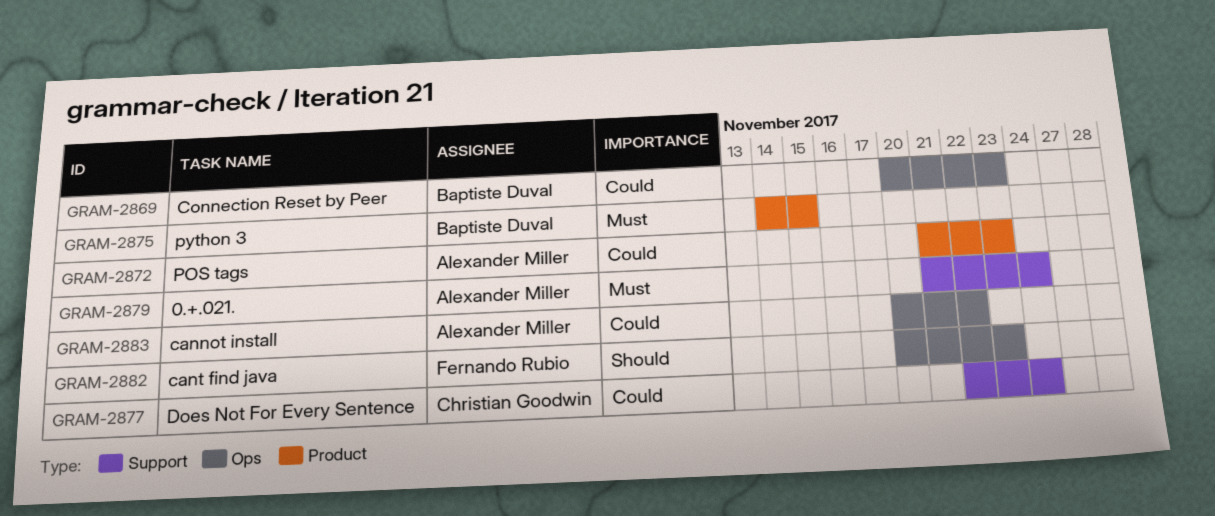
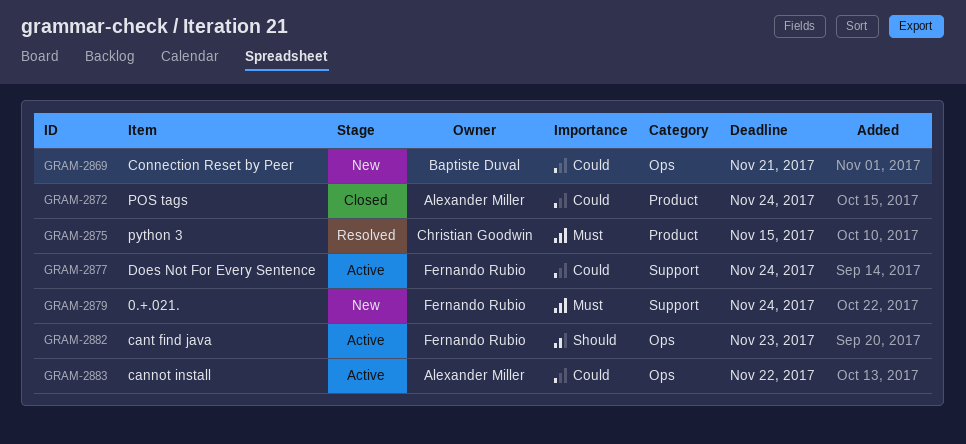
GRAM-2869, due: Nov 23 -> Nov 21
GRAM-2872, due: Nov 23 -> Nov 24
GRAM-2875, owner: Baptiste Duval -> Christian Goodwin
GRAM-2877, owner: Christian Goodwin -> Fernando Rubio
GRAM-2879, owner: Alexander Miller -> Fernando Rubio

